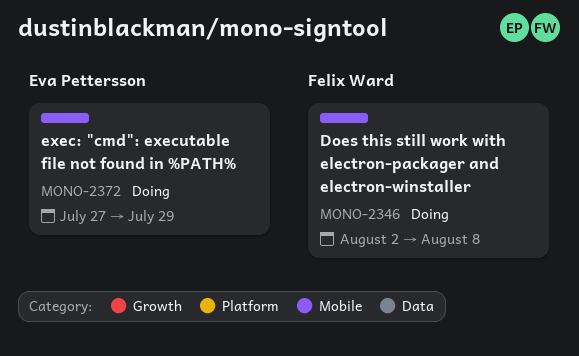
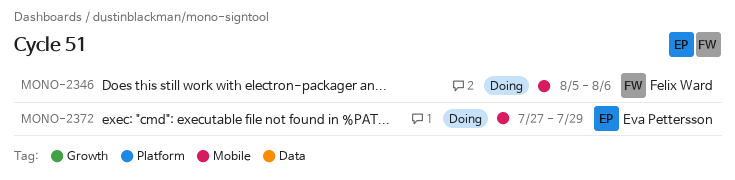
MONO-2346, start: Aug 2 -> Aug 5
MONO-2346, due: Aug 8 -> Aug 6

